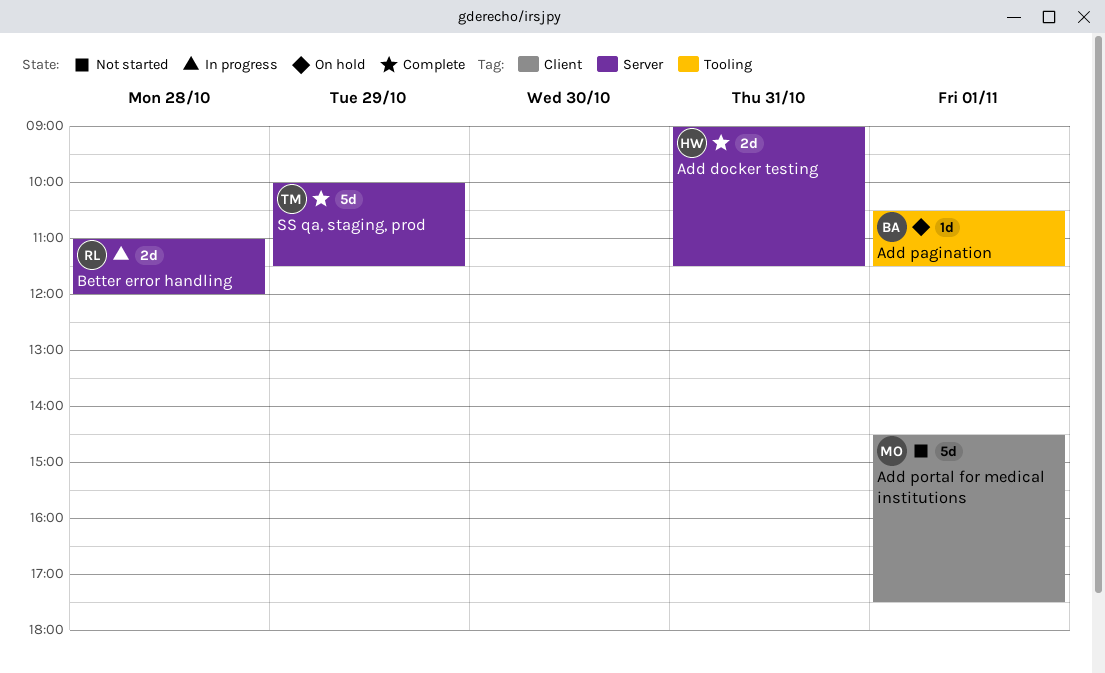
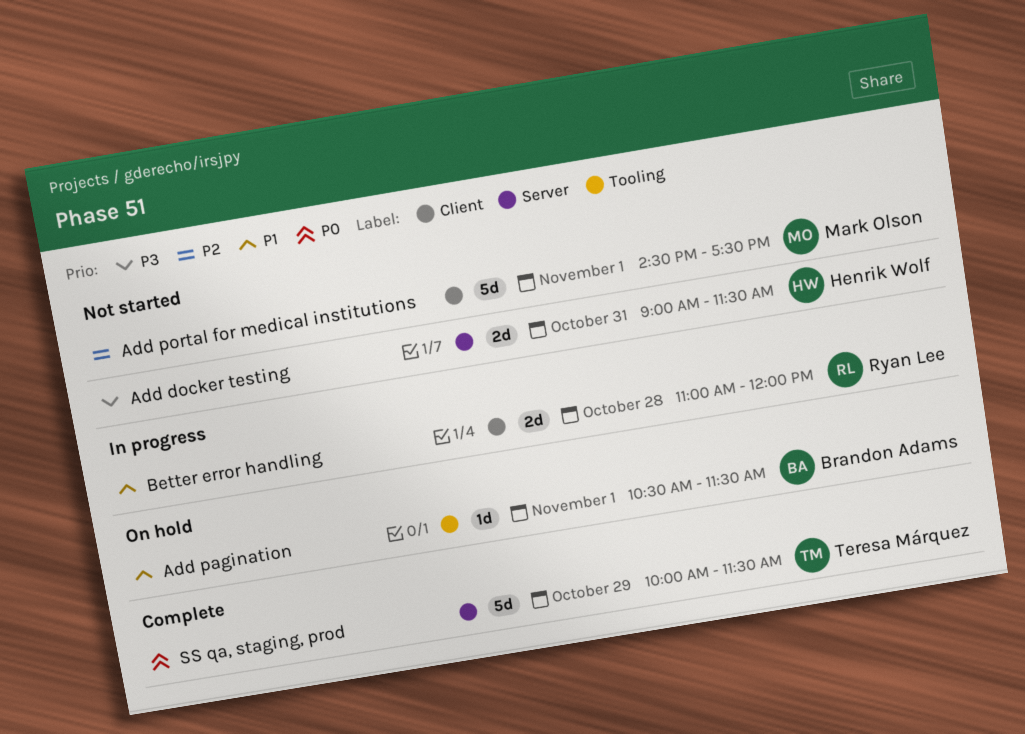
Add docker testing, status: Complete -> Not started
Better error handling, label: Server -> Client

